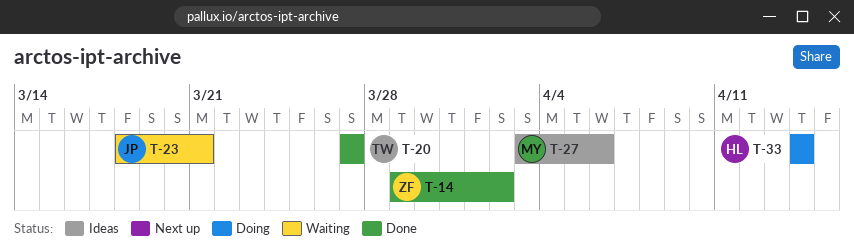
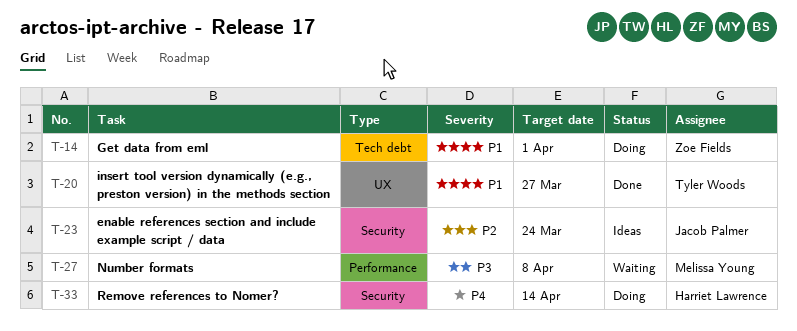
T-14, status: Done -> Doing
T-14, due: Apr 2 -> Apr 1
T-23, status: Waiting -> Ideas
T-23, due: Mar 21 -> Mar 24
T-27, status: Ideas -> Waiting
T-27, due: Apr 6 -> Apr 8

